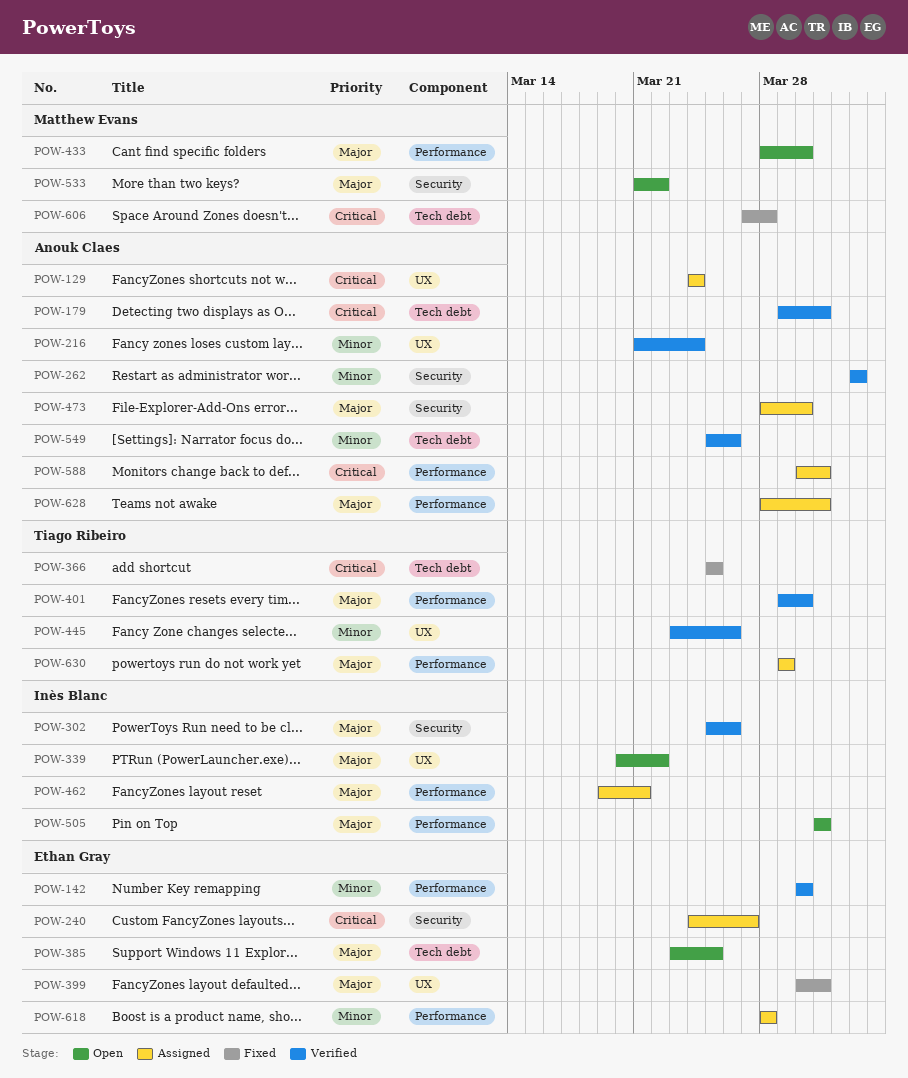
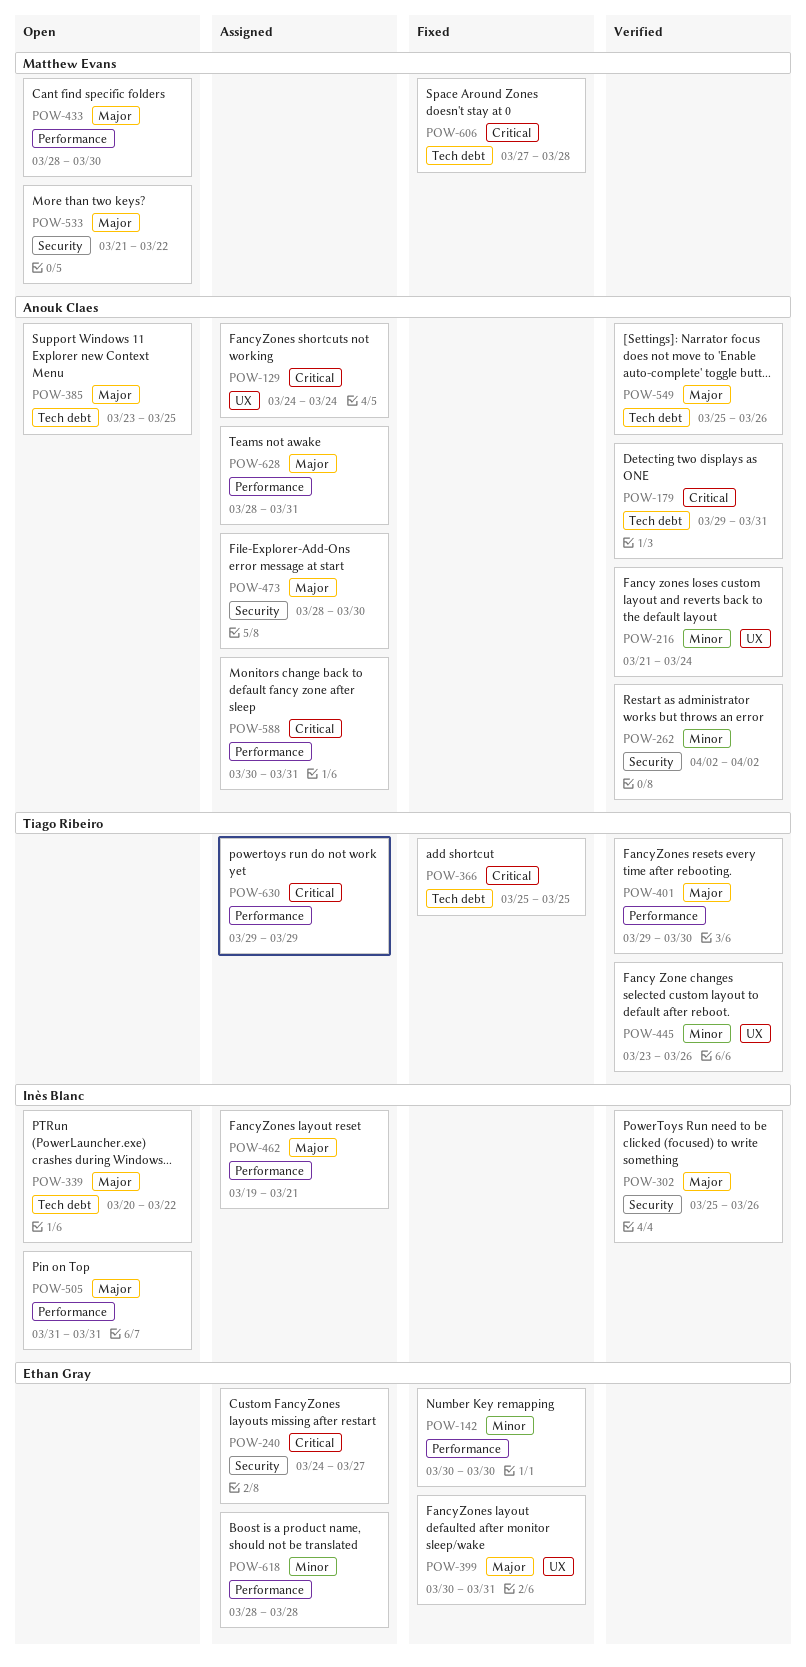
POW-142, status: Verified -> Fixed
POW-339, label: UX -> Tech debt
POW-385, owner: Ethan Gray -> Anouk Claes
POW-549, priority: Minor -> Major
POW-630, priority: Major -> Critical

